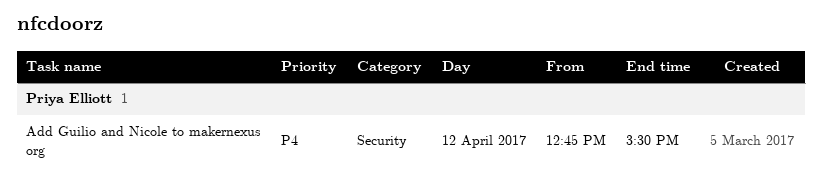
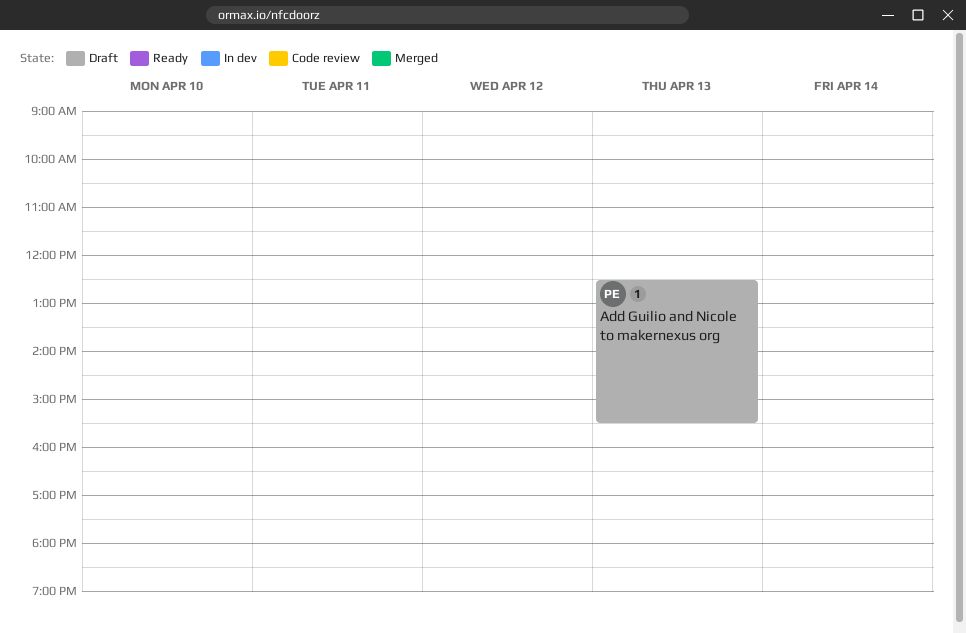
Add Guilio and Nicole to makernexus org, day: Apr 12 -> Apr 13
Add Guilio and Nicole to makernexus org, begins: 12:45 -> 12:30

